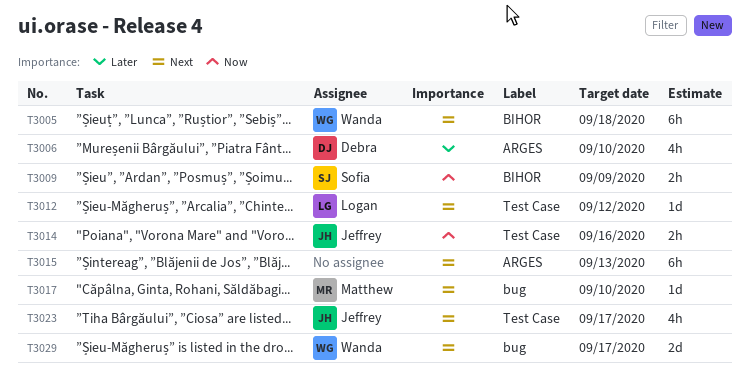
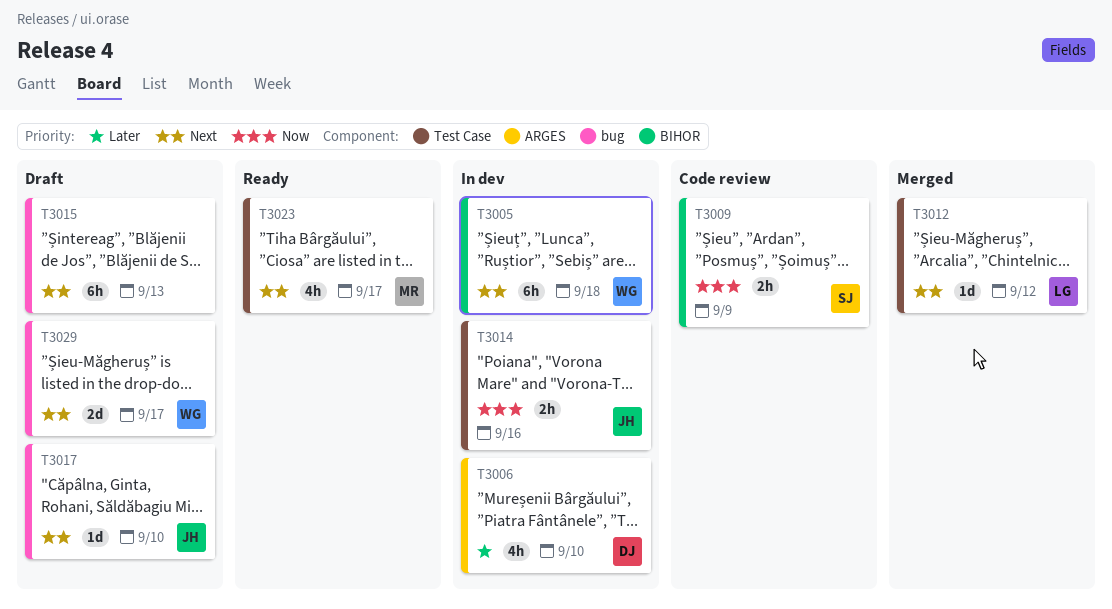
T3015, label: ARGES -> bug
T3017, owner: Matthew -> Jeffrey
T3023, owner: Jeffrey -> Matthew

